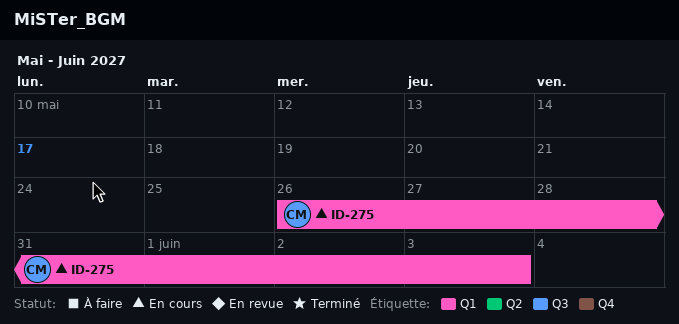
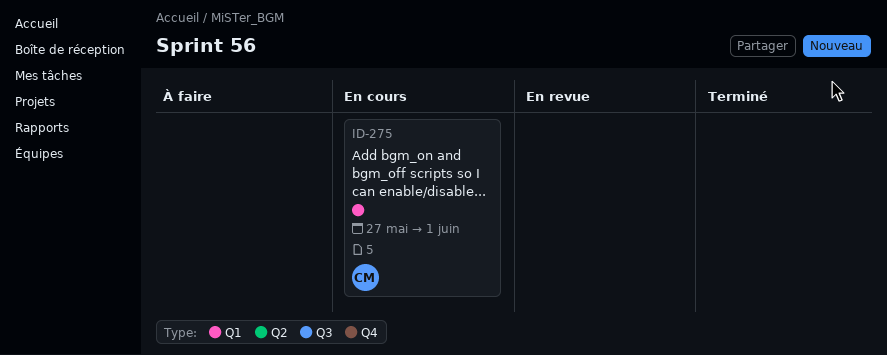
ID-275, start: May 26 -> May 27
ID-275, due: Jun 3 -> Jun 1

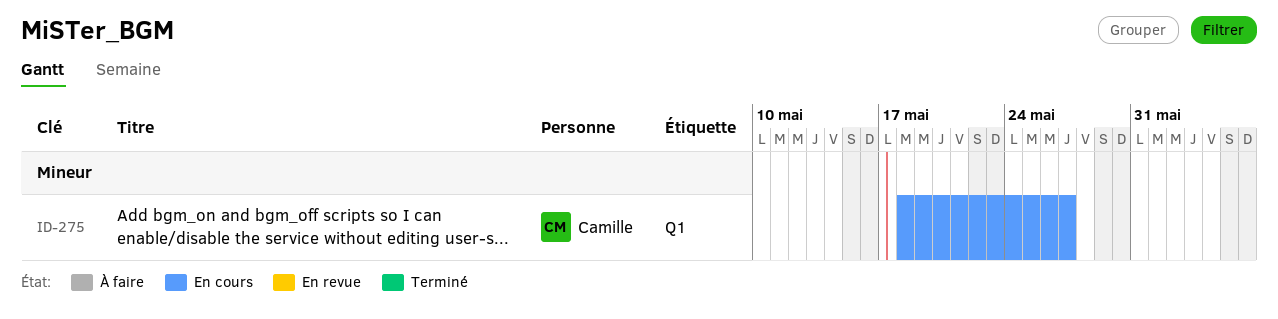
ID-275, start: May 27 -> May 18
ID-275, due: Jun 1 -> May 27

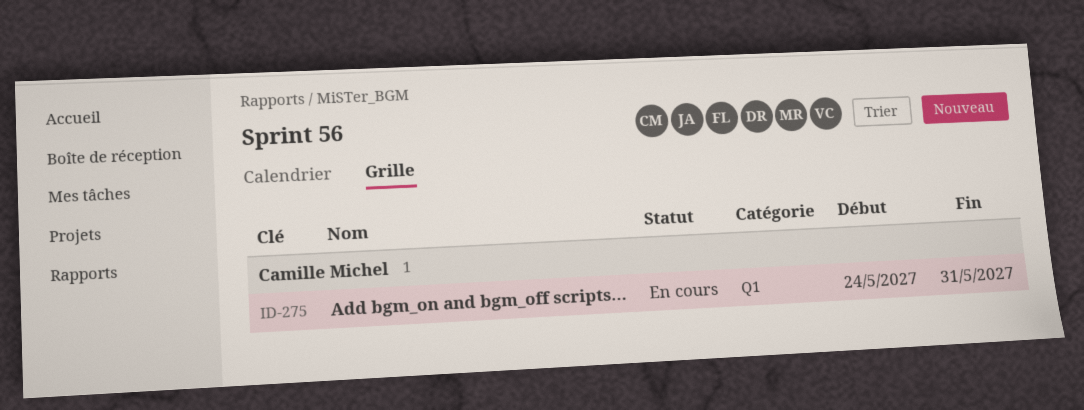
ID-275, start: May 18 -> May 24
ID-275, due: May 27 -> May 31

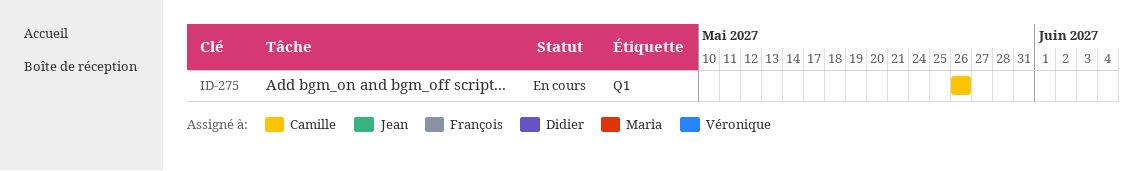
ID-275, start: May 24 -> May 26
ID-275, due: May 31 -> May 26

